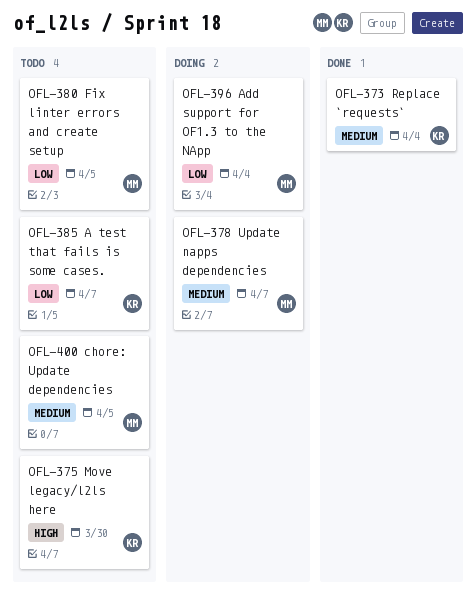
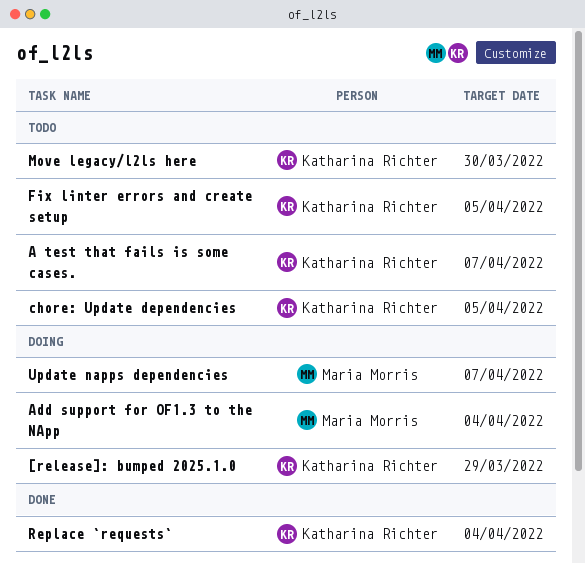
[release]: bumped 2025.1.0: none -> present
chore: Update dependencies, owner: Maria Morris -> Katharina Richter
Fix linter errors and create setup, owner: Maria Morris -> Katharina Richter

